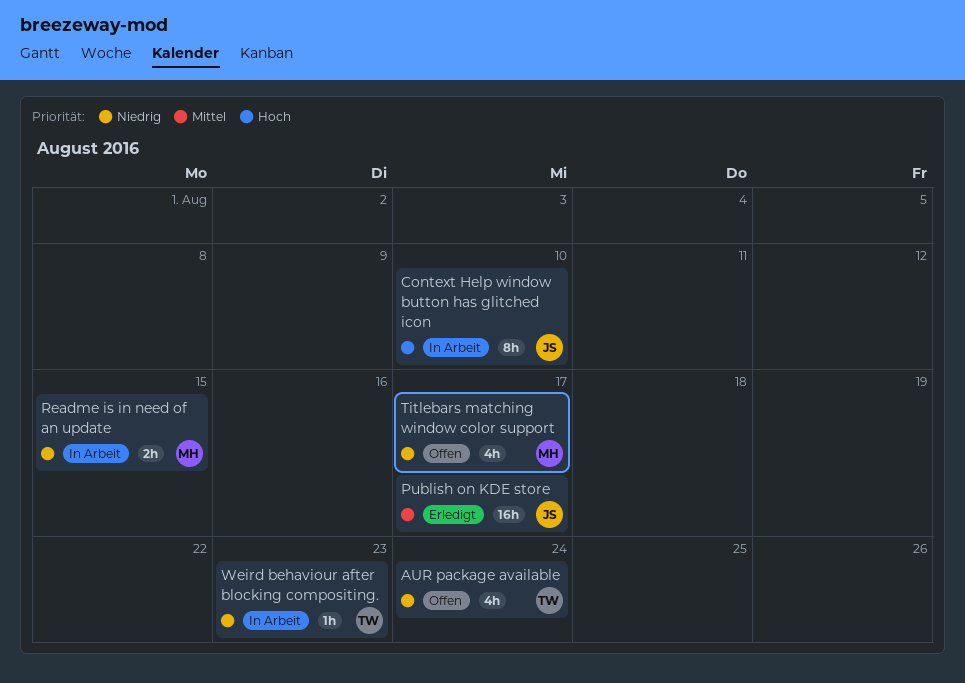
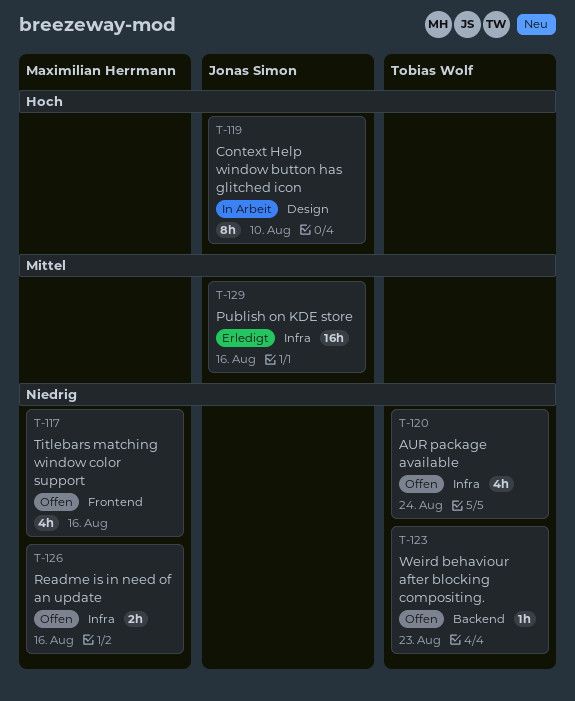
Publish on KDE store, due: Aug 17 -> Aug 16
Readme is in need of an update, status: In Arbeit -> Offen
Readme is in need of an update, due: Aug 15 -> Aug 16
Titlebars matching window color support, due: Aug 17 -> Aug 16
Weird behaviour after blocking compositing., status: In Arbeit -> Offen

